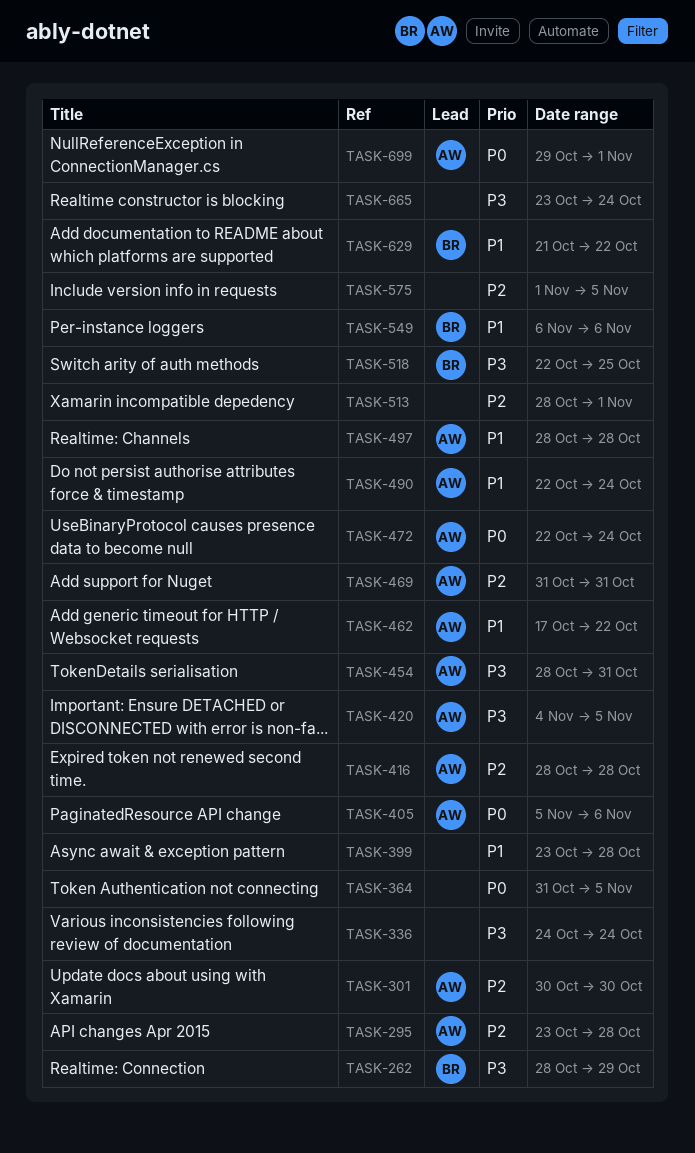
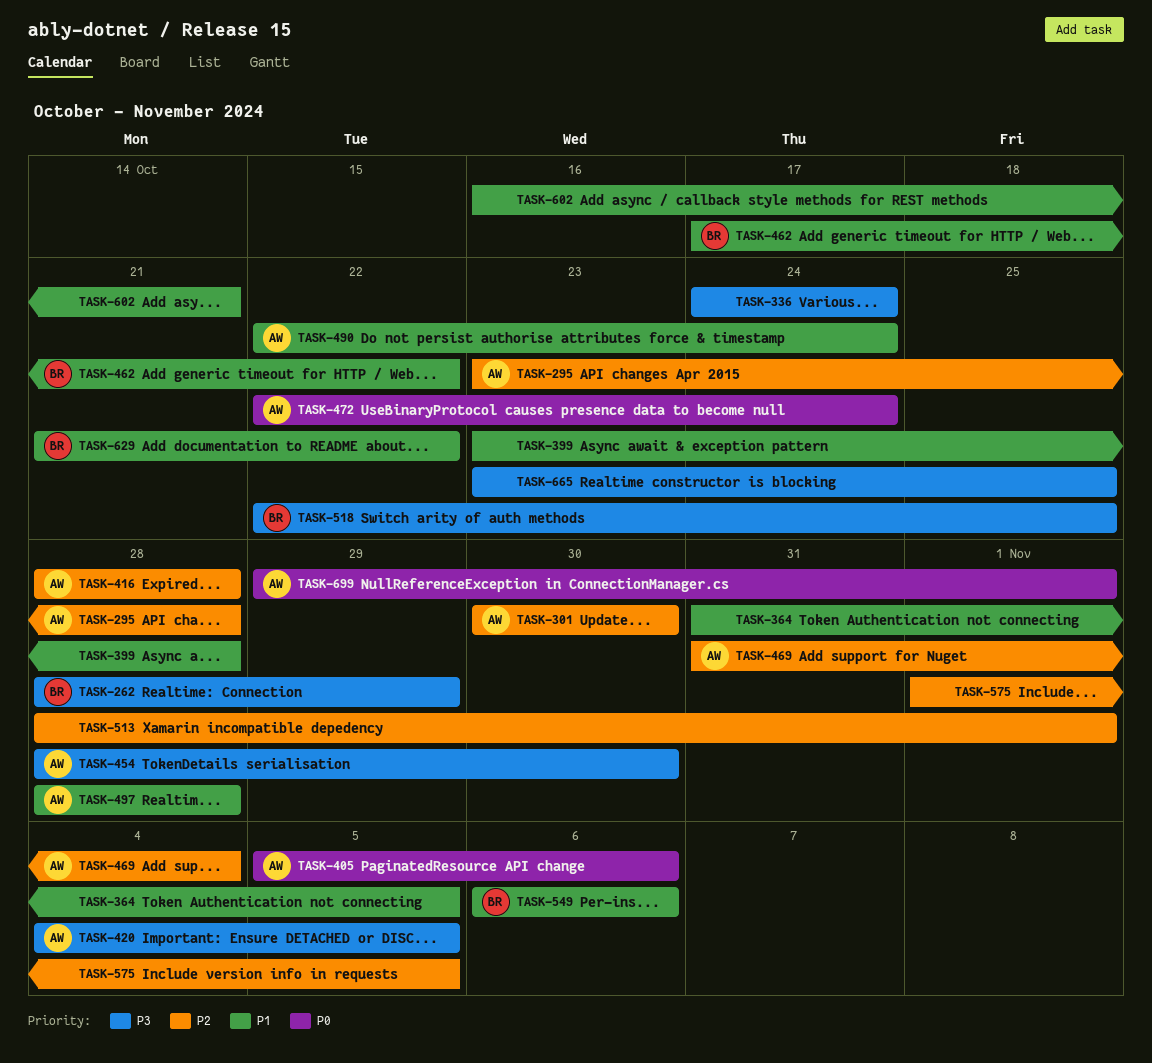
TASK-364, priority: P0 -> P1
TASK-454, due: Oct 31 -> Oct 30
TASK-462, owner: AW -> BR
TASK-469, due: Oct 31 -> Nov 4
TASK-602: none -> present
TASK-665, due: Oct 24 -> Oct 25

